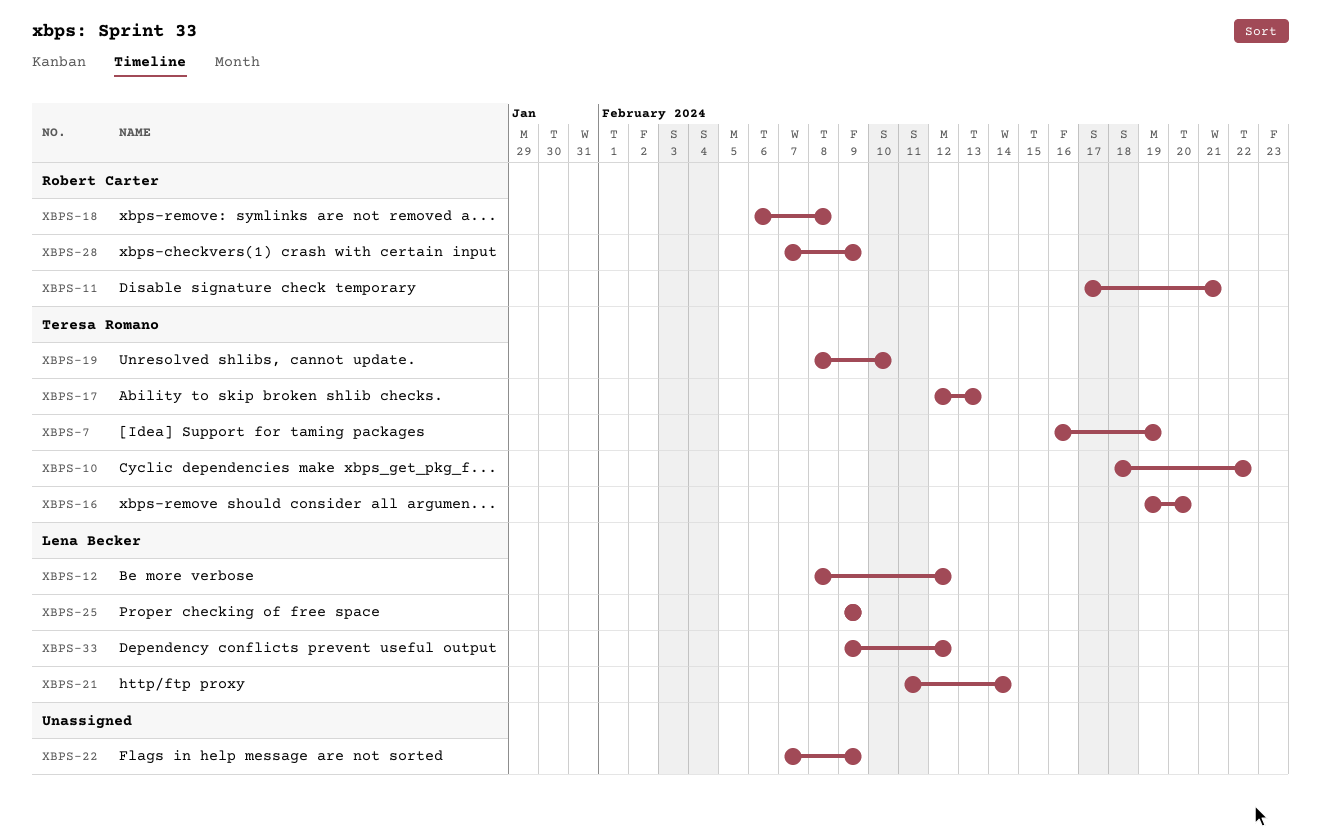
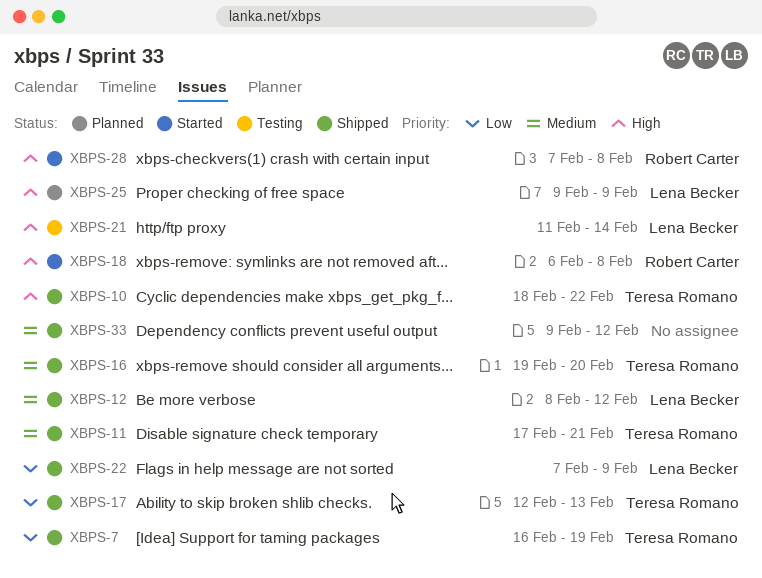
XBPS-11, owner: Robert Carter -> Teresa Romano
XBPS-19: present -> none
XBPS-22, owner: none -> Lena Becker
XBPS-28, due: Feb 9 -> Feb 8
XBPS-33, owner: Lena Becker -> none

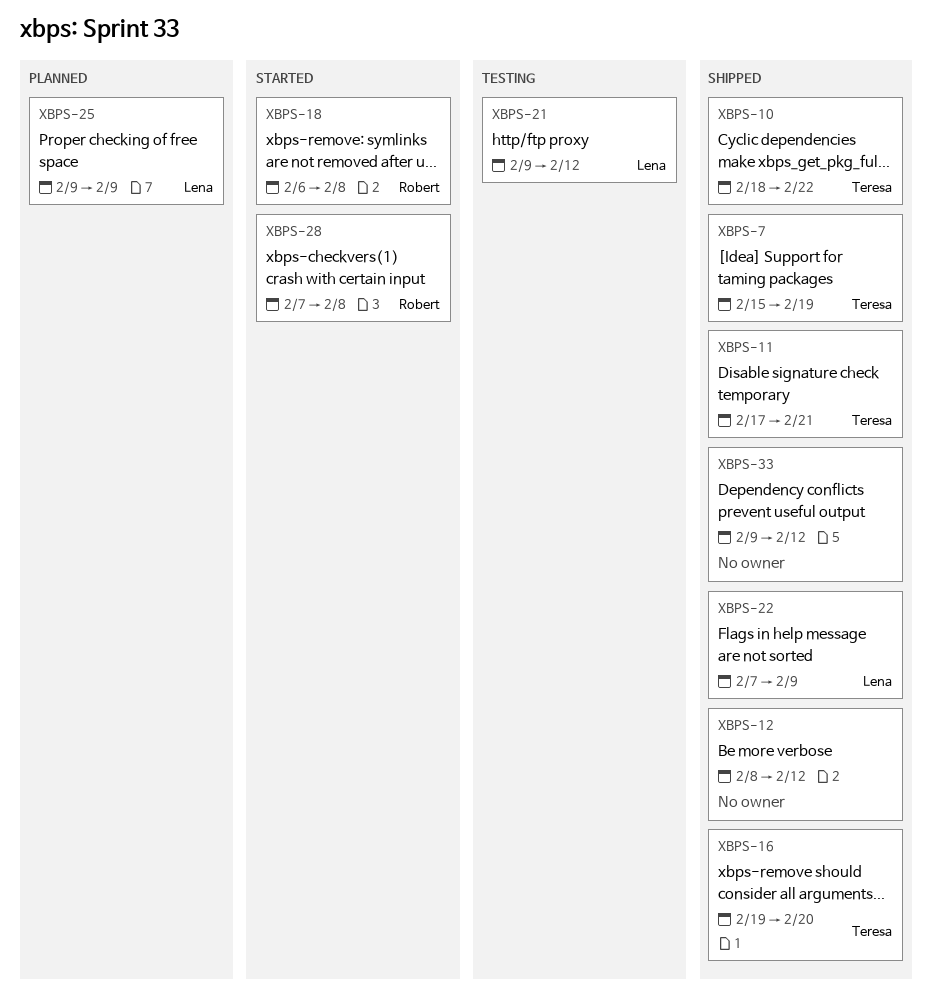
XBPS-7, start: Feb 16 -> Feb 15
XBPS-12, owner: Lena Becker -> none
XBPS-17: present -> none
XBPS-21, start: Feb 11 -> Feb 9
XBPS-21, due: Feb 14 -> Feb 12

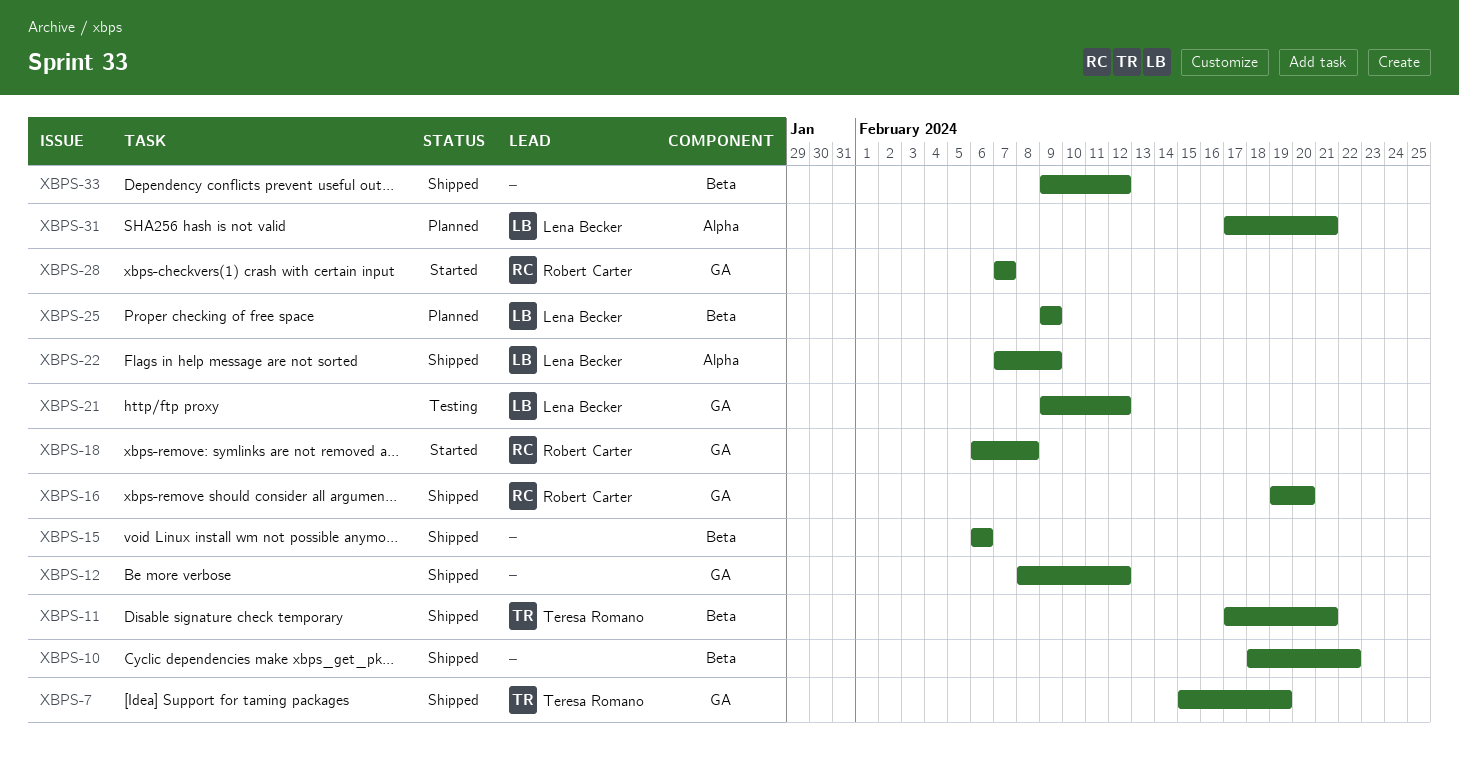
XBPS-10, owner: Teresa Romano -> none
XBPS-15: none -> present
XBPS-16, owner: Teresa Romano -> Robert Carter
XBPS-28, due: Feb 8 -> Feb 7
XBPS-31: none -> present

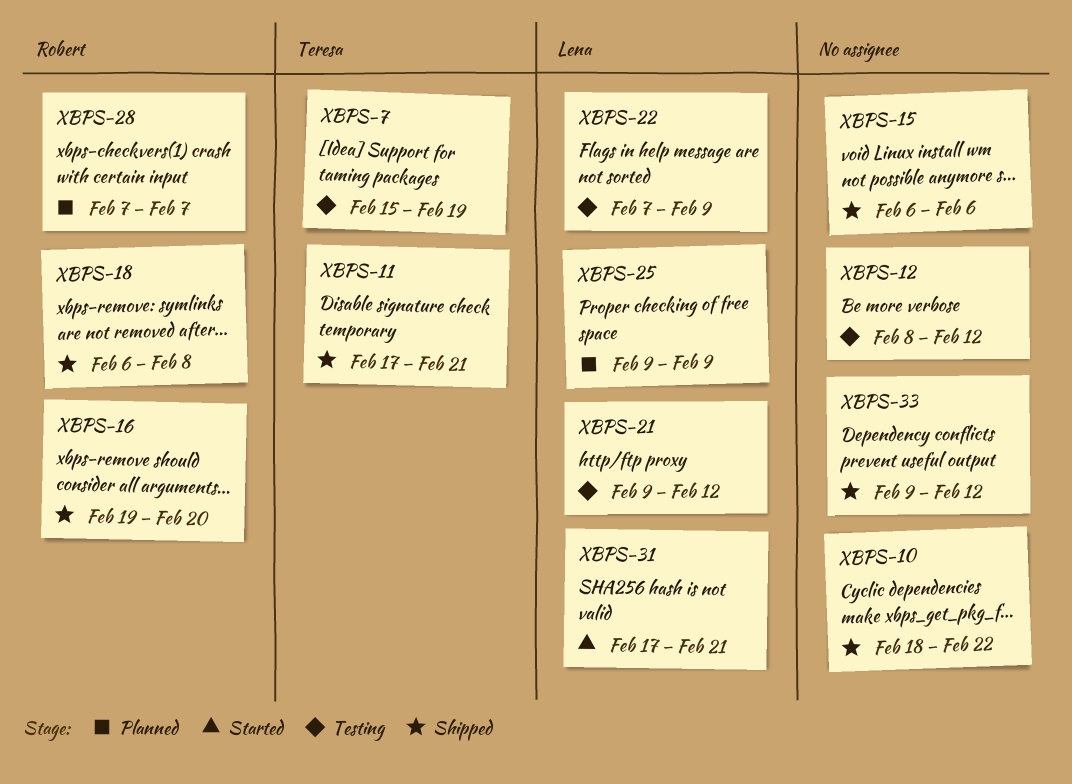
XBPS-7, status: Shipped -> Testing
XBPS-12, status: Shipped -> Testing
XBPS-18, status: Started -> Shipped
XBPS-22, status: Shipped -> Testing
XBPS-28, status: Started -> Planned
XBPS-31, status: Planned -> Started

